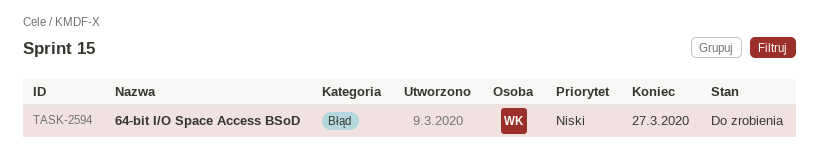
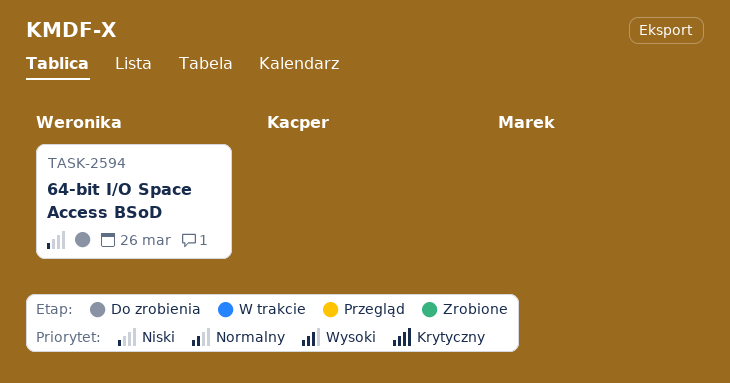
TASK-2594, due: Mar 27 -> Mar 26

